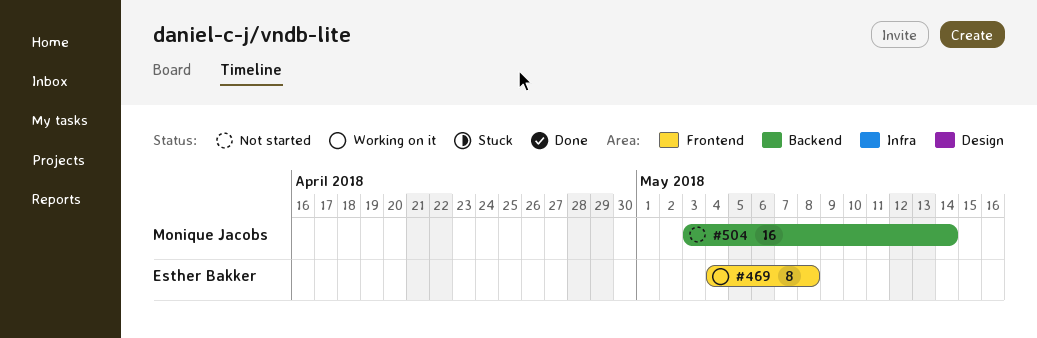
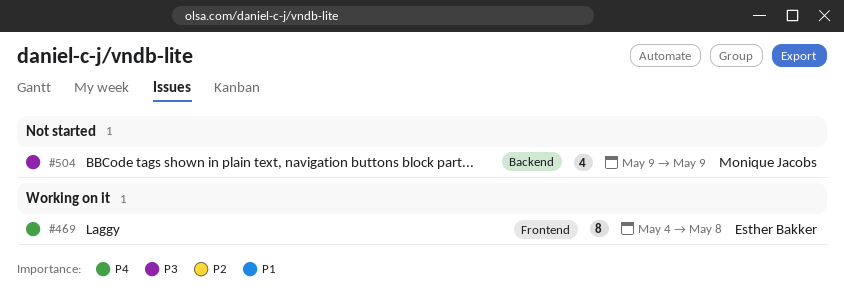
#504, estimate: 16 -> 4
#504, start: May 3 -> May 9
#504, due: May 14 -> May 9

